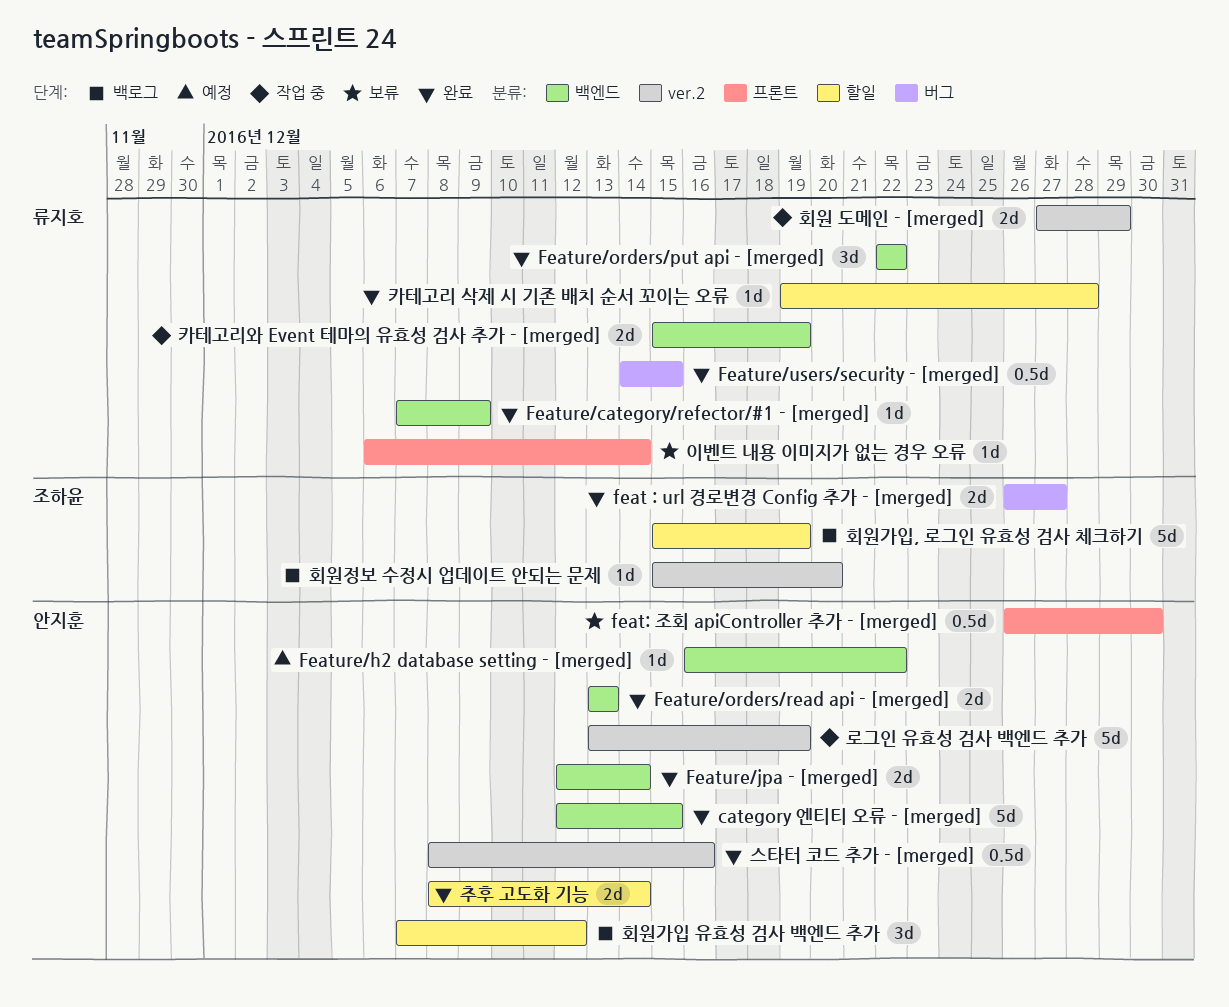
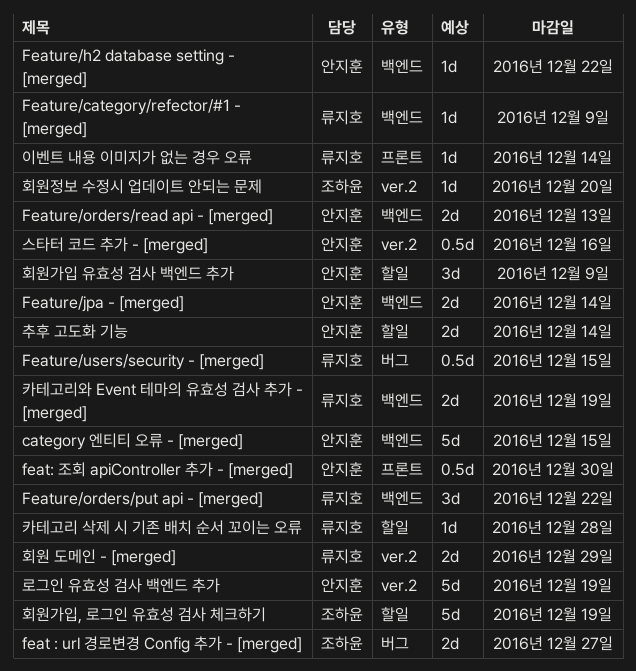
회원가입 유효성 검사 백엔드 추가, due: Dec 12 -> Dec 9

